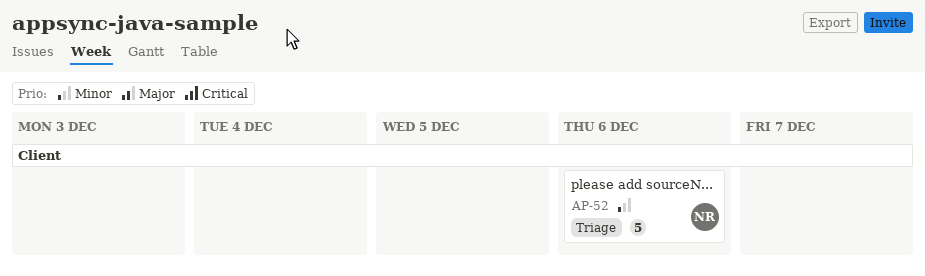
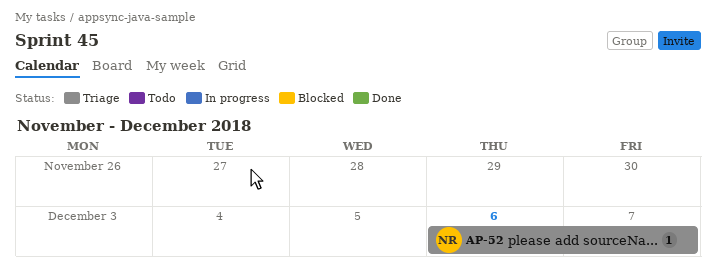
AP-52, estimate: 5 -> 1
AP-52, due: Dec 6 -> Dec 7

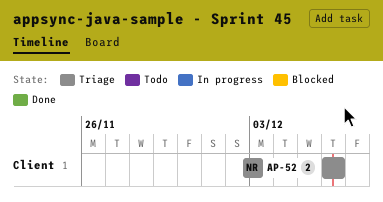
AP-52, estimate: 1 -> 2
AP-52, due: Dec 7 -> Dec 6

